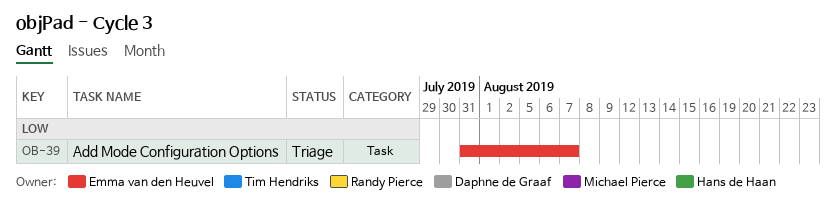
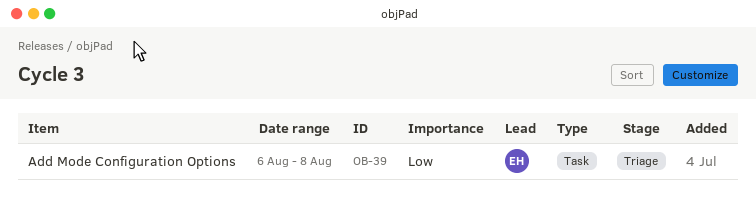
OB-39, start: Jul 31 -> Aug 6
OB-39, due: Aug 7 -> Aug 8

